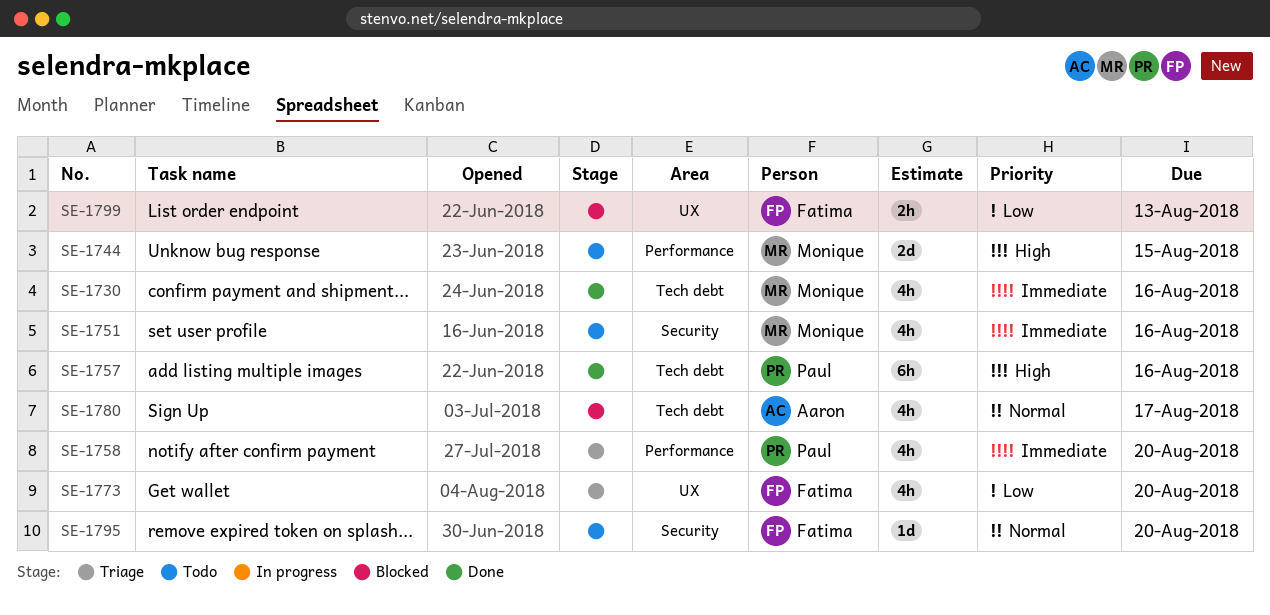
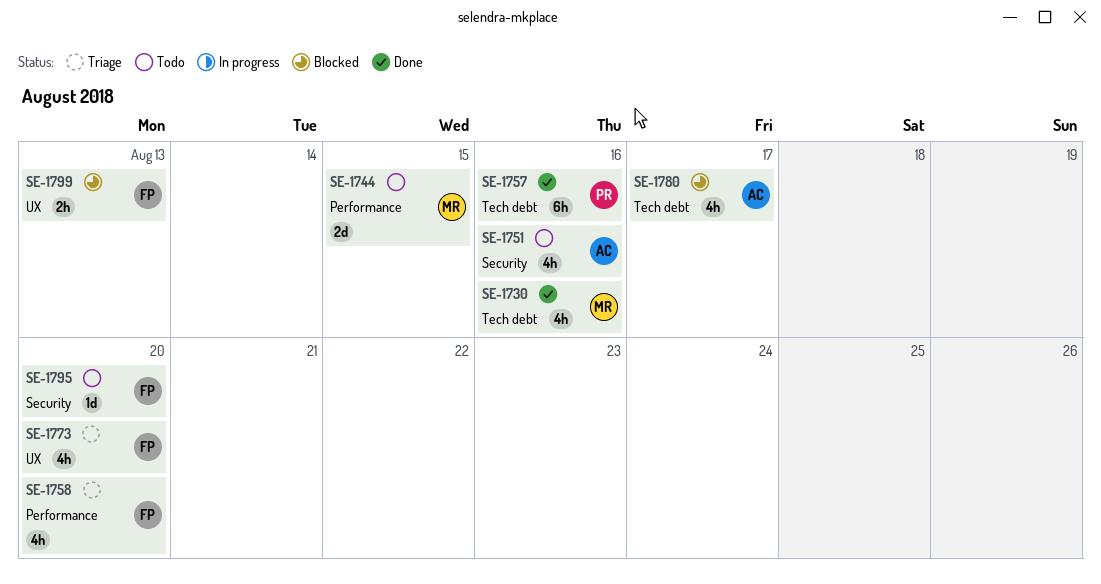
SE-1751, owner: Monique -> Aaron
SE-1758, owner: Paul -> Fatima

